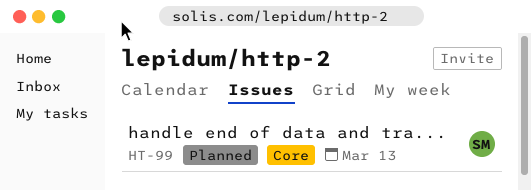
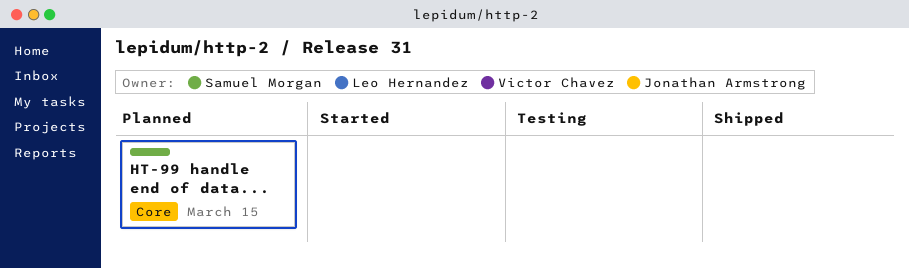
HT-99, due: Mar 13 -> Mar 15

